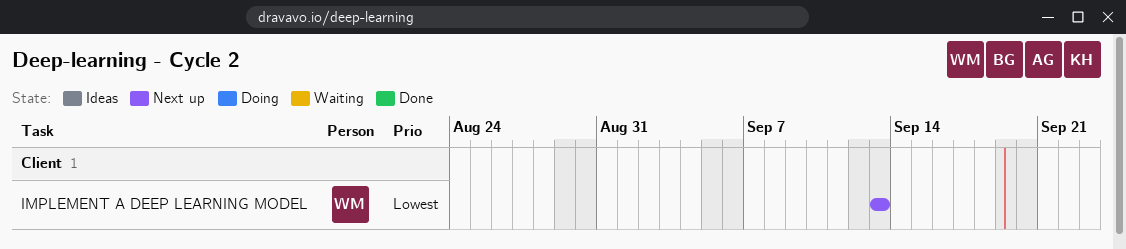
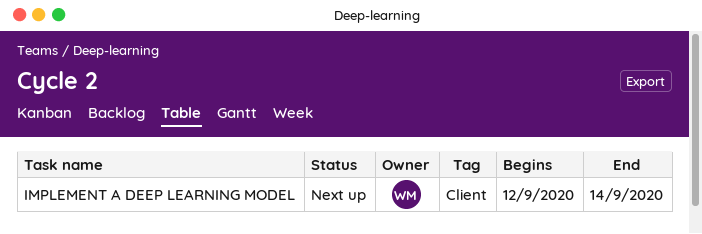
IMPLEMENT A DEEP LEARNING MODEL, start: Sep 13 -> Sep 12
IMPLEMENT A DEEP LEARNING MODEL, due: Sep 13 -> Sep 14

